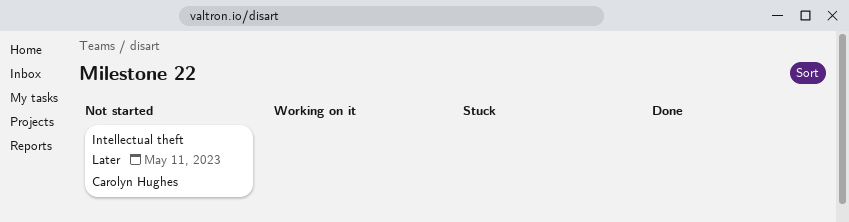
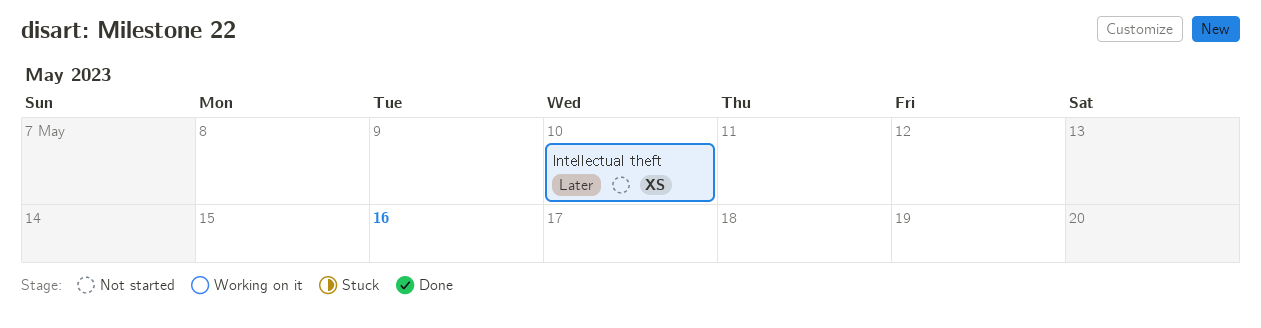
Intellectual theft, due: May 11 -> May 10

